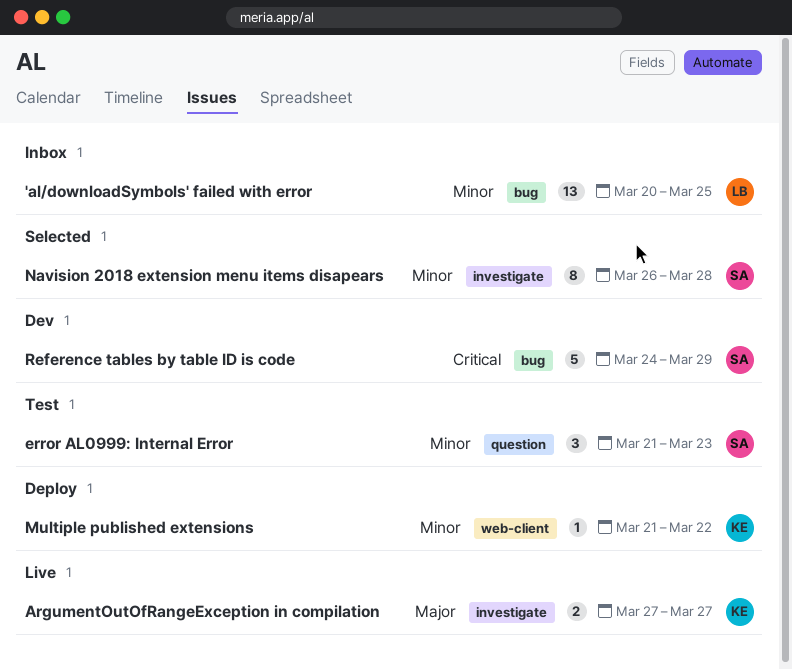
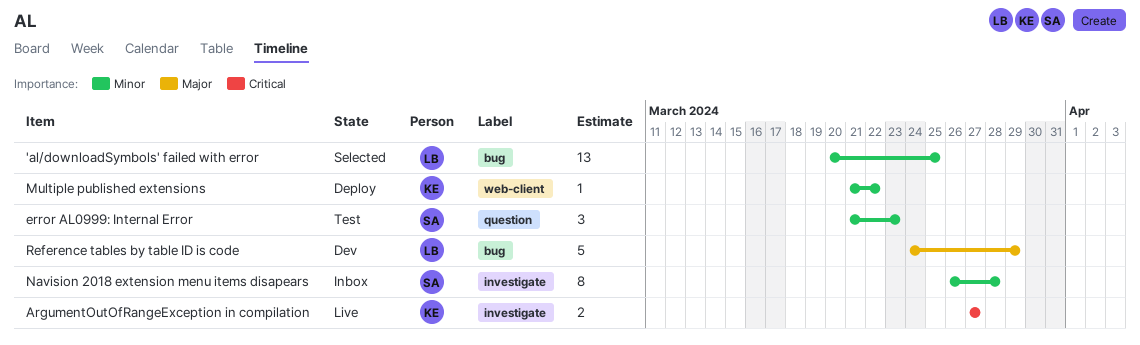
'al/downloadSymbols' failed with error, status: Inbox -> Selected
ArgumentOutOfRangeException in compilation, priority: Major -> Critical
Navision 2018 extension menu items disapears, status: Selected -> Inbox
Reference tables by table ID is code, owner: SA -> LB
Reference tables by table ID is code, priority: Critical -> Major

